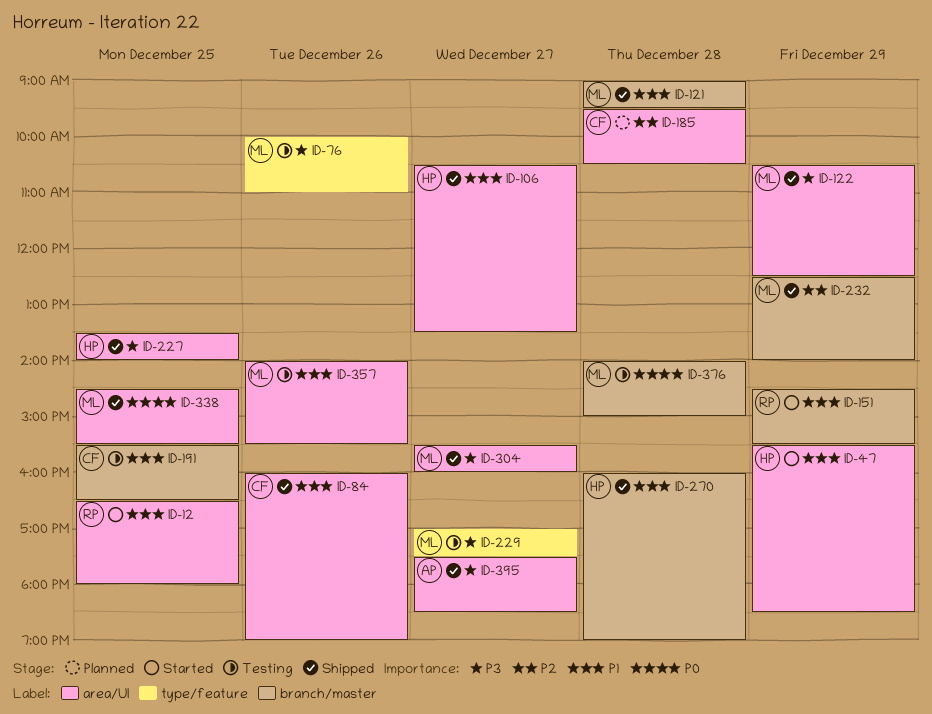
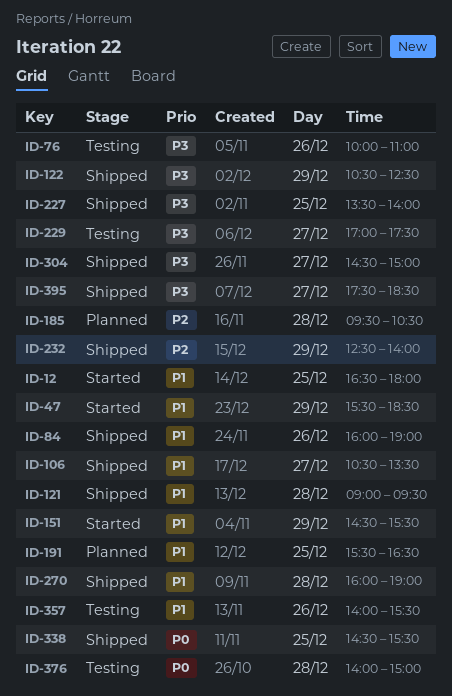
ID-191, status: Testing -> Planned
ID-304, begins: 15:30 -> 14:30
ID-304, ends: 16:00 -> 15:00

